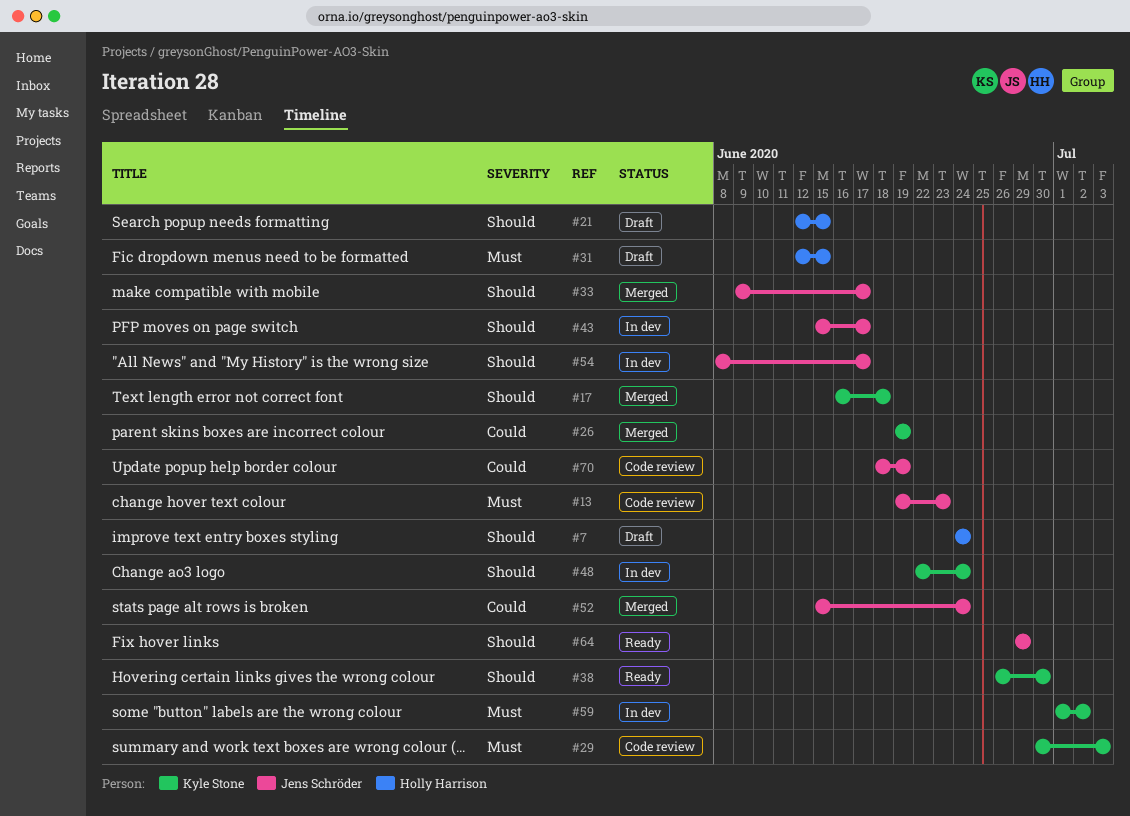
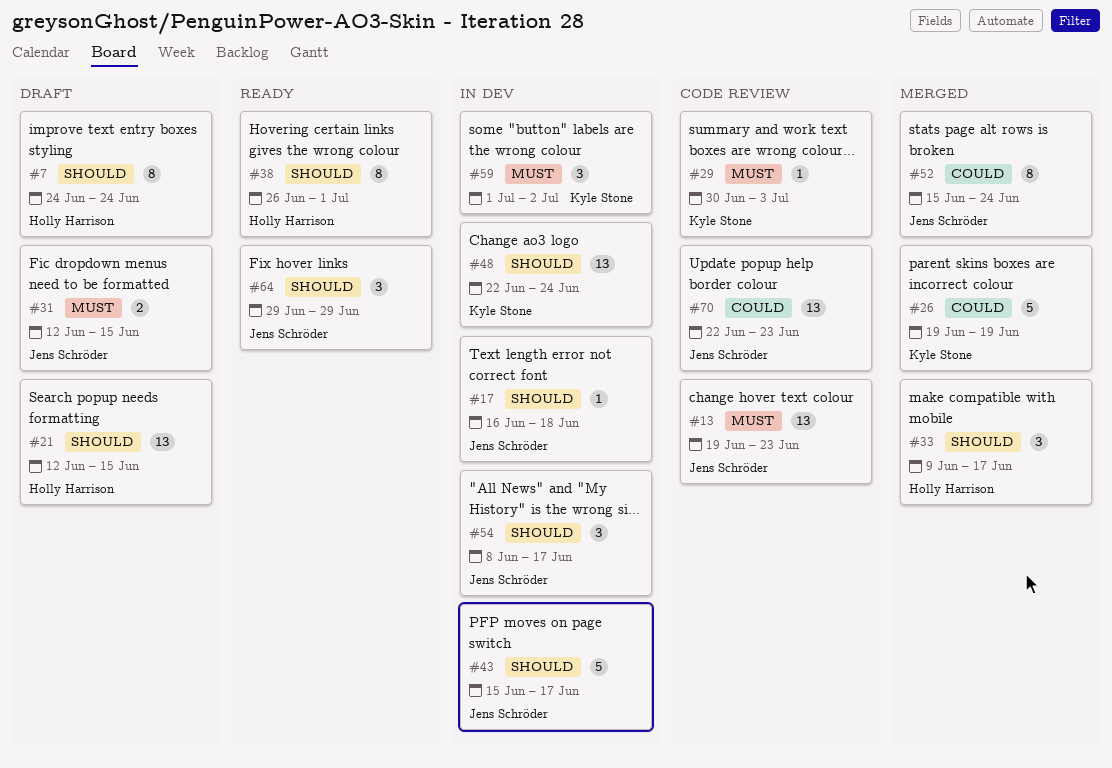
#17, status: Merged -> In dev
#17, owner: Kyle Stone -> Jens Schröder
#31, owner: Holly Harrison -> Jens Schröder
#33, owner: Jens Schröder -> Holly Harrison
#38, owner: Kyle Stone -> Holly Harrison
#38, due: Jun 30 -> Jul 1
#70, start: Jun 18 -> Jun 22
#70, due: Jun 19 -> Jun 23

